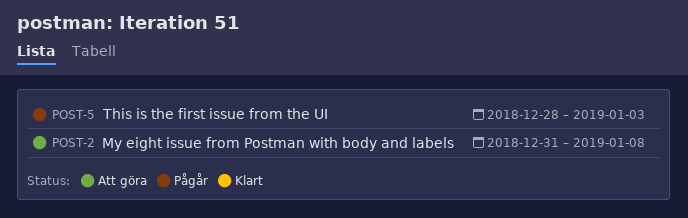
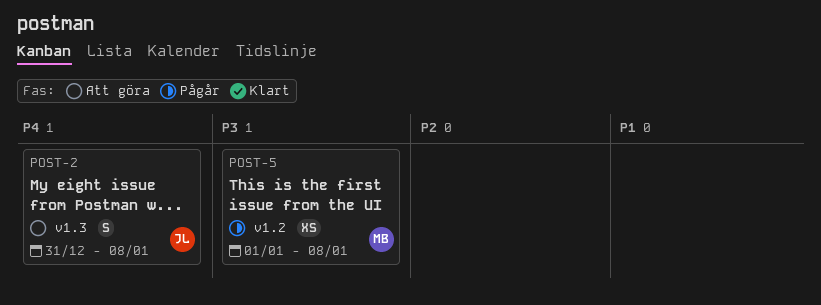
POST-5, start: Dec 28 -> Jan 1
POST-5, due: Jan 3 -> Jan 8

